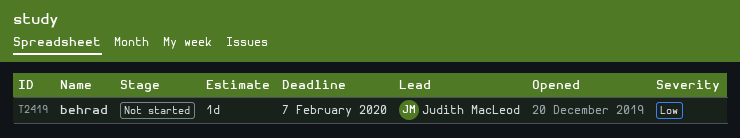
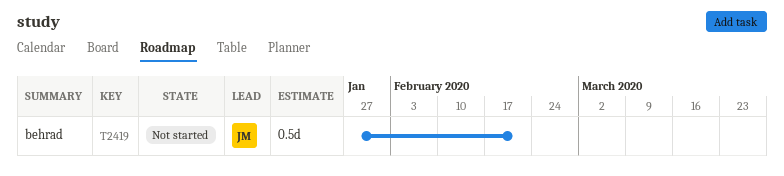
T2419, estimate: 1d -> 0.5d
T2419, due: Feb 7 -> Feb 21

